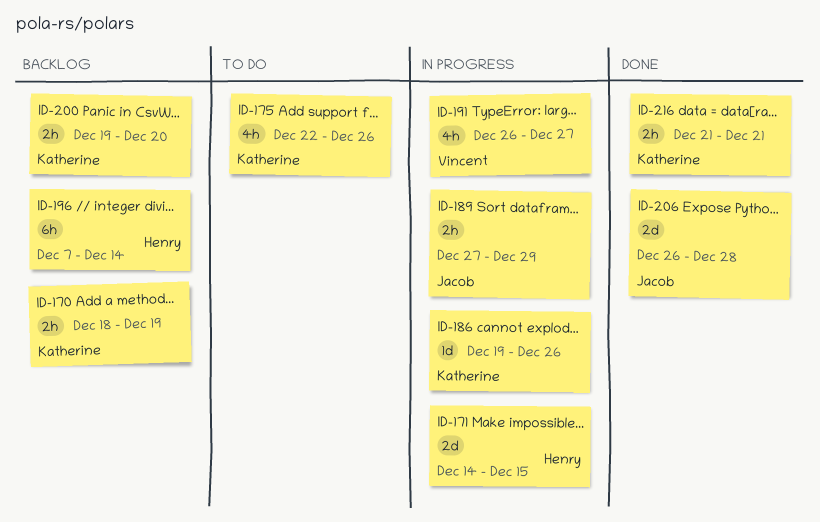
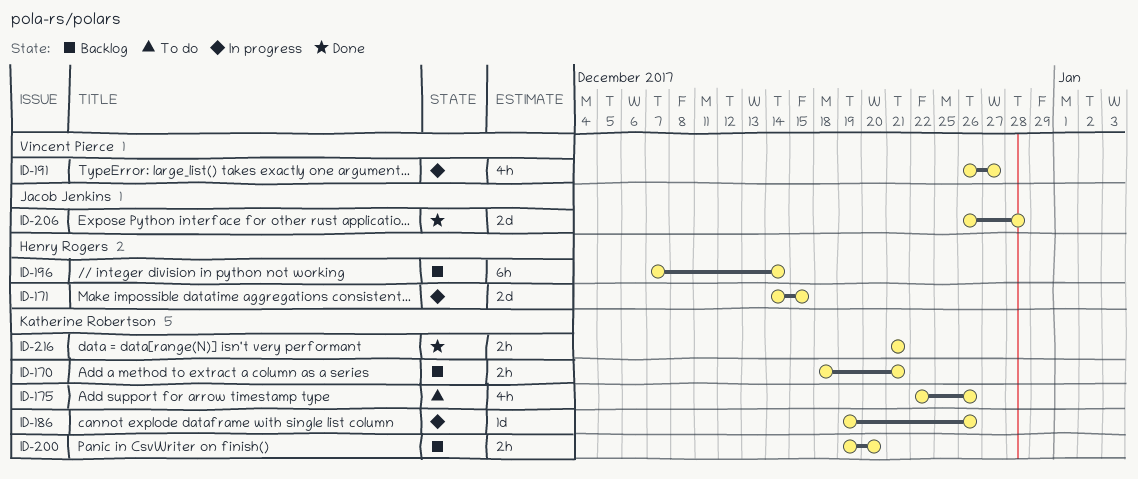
ID-170, due: Dec 19 -> Dec 21
ID-189: present -> none

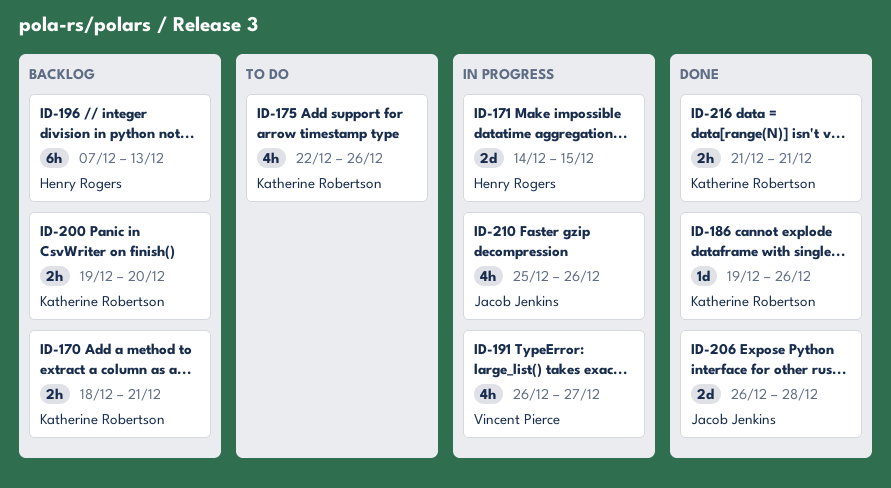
ID-186, status: In progress -> Done
ID-196, due: Dec 14 -> Dec 13
ID-210: none -> present

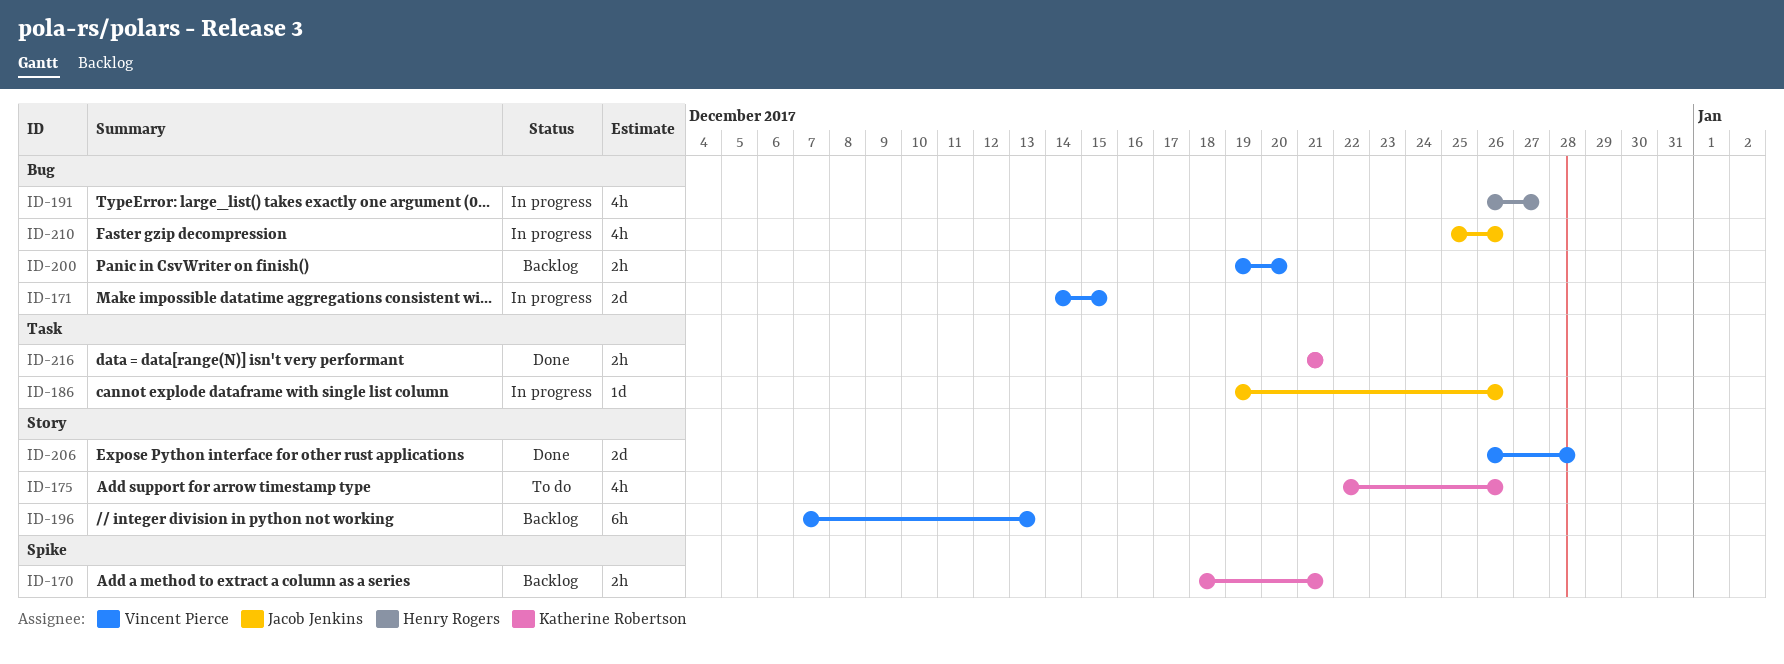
ID-171, owner: Henry Rogers -> Vincent Pierce
ID-186, status: Done -> In progress
ID-186, owner: Katherine Robertson -> Jacob Jenkins
ID-191, owner: Vincent Pierce -> Henry Rogers
ID-196, owner: Henry Rogers -> Vincent Pierce
ID-200, owner: Katherine Robertson -> Vincent Pierce
ID-206, owner: Jacob Jenkins -> Vincent Pierce

